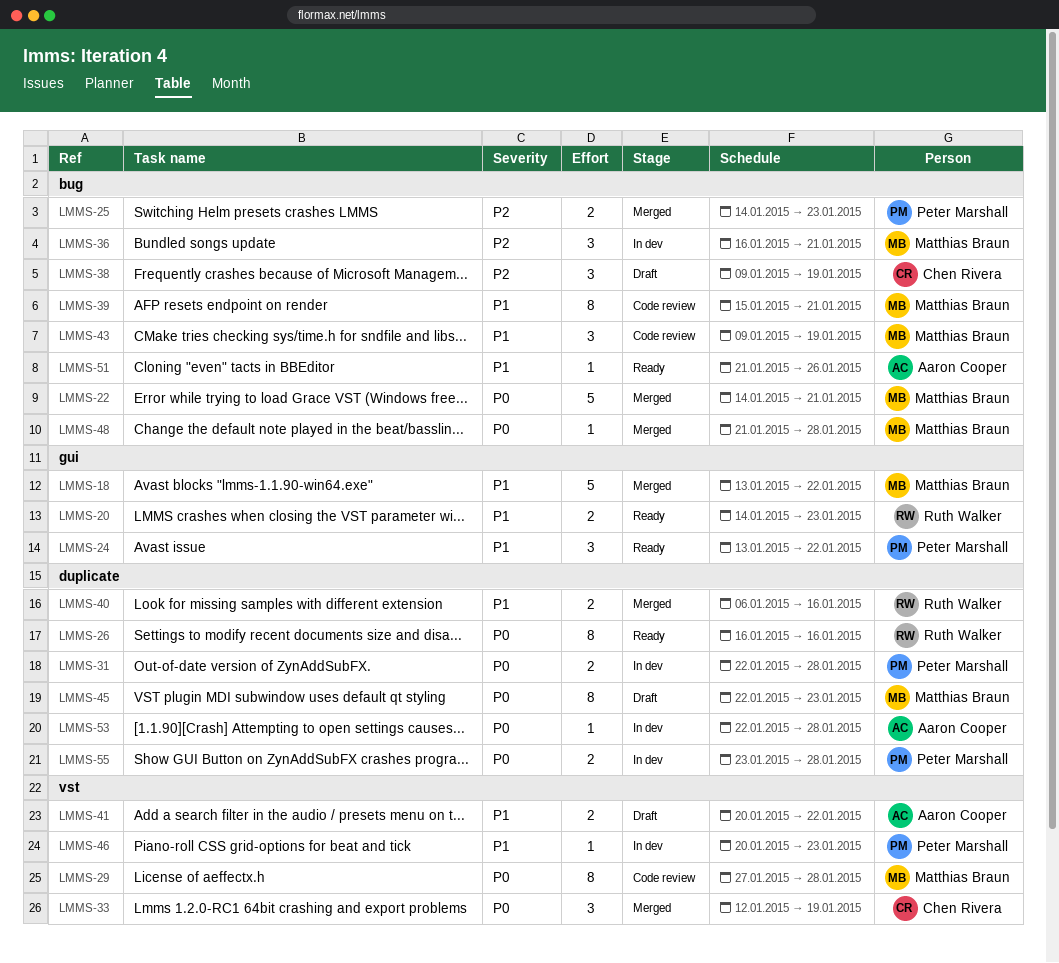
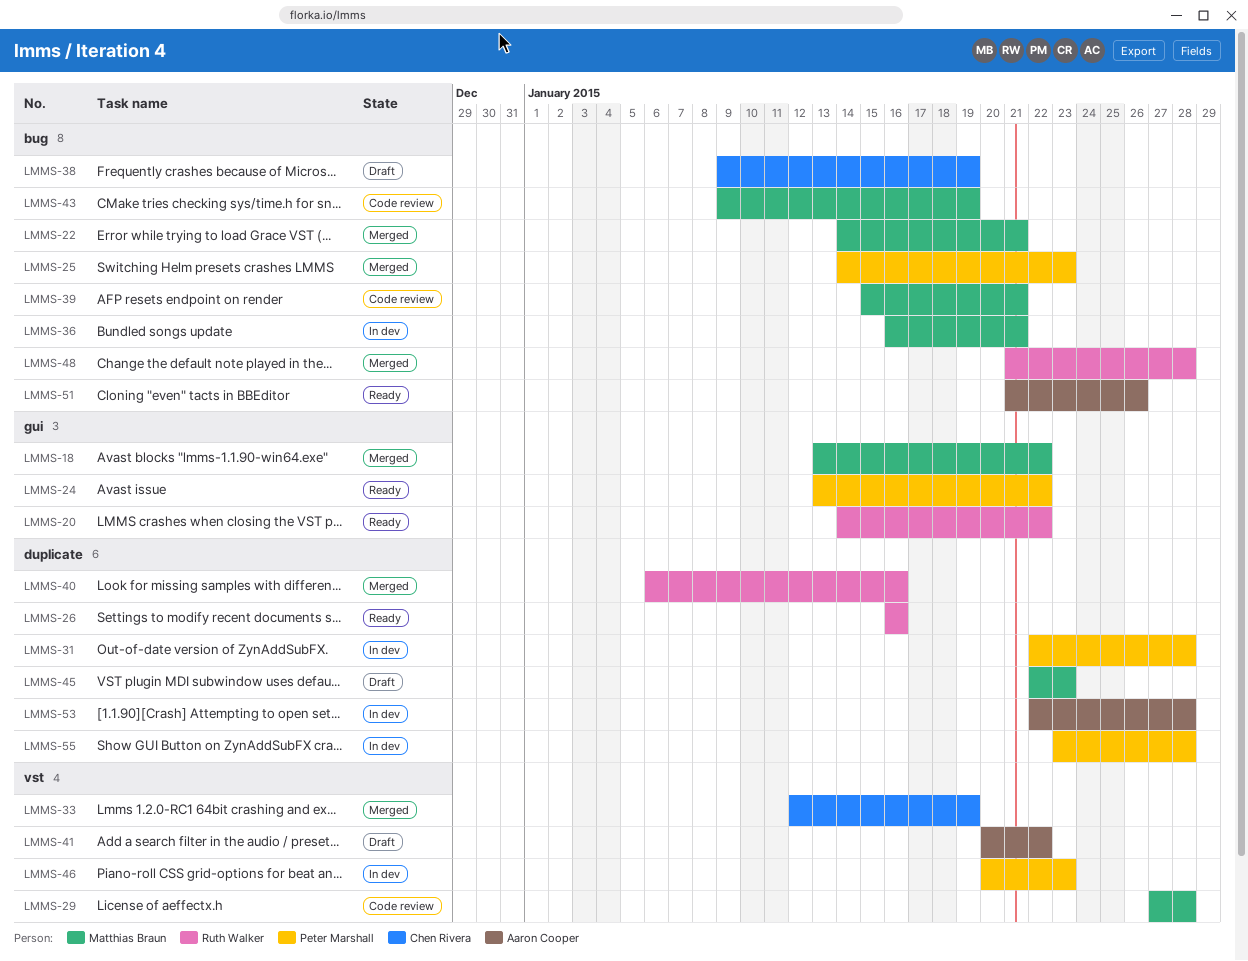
LMMS-20, due: Jan 23 -> Jan 22
LMMS-48, owner: Matthias Braun -> Ruth Walker

